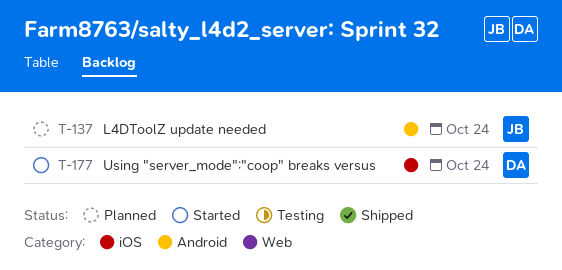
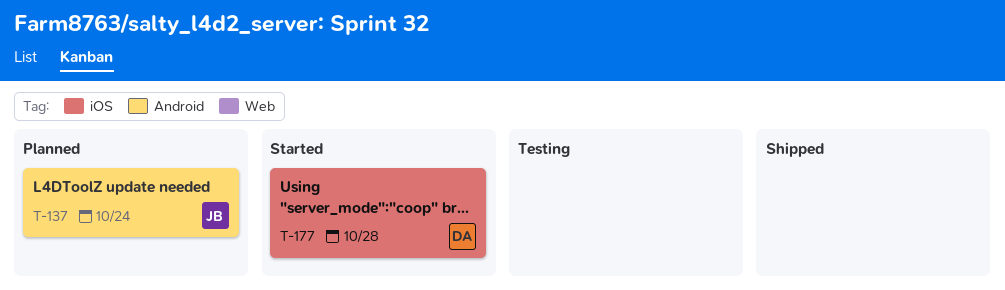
T-177, due: Oct 24 -> Oct 28

